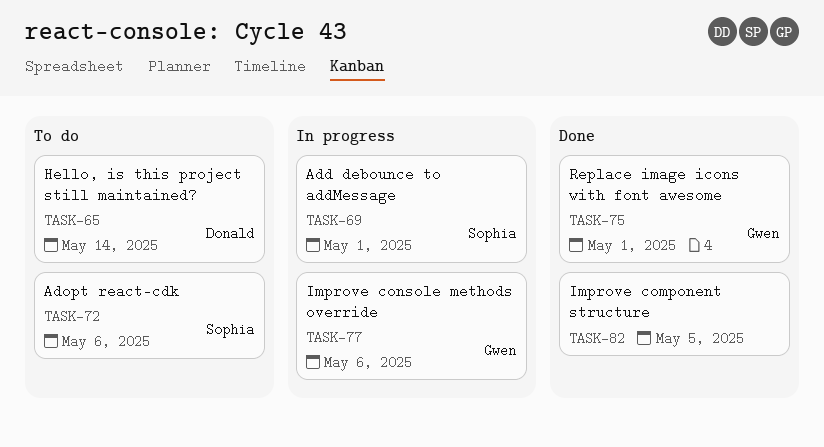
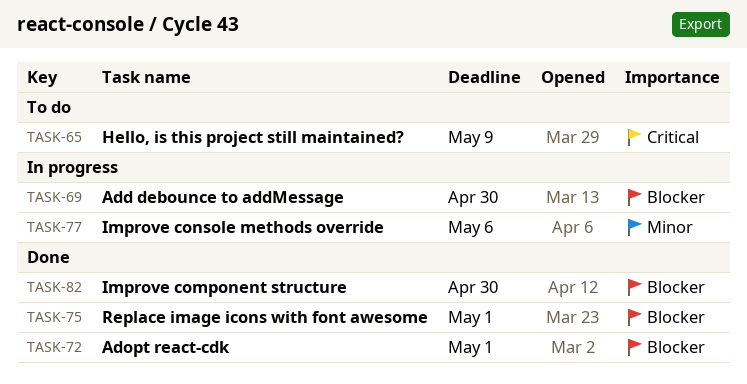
TASK-65, due: May 14 -> May 9
TASK-69, due: May 1 -> Apr 30
TASK-72, status: To do -> Done
TASK-72, due: May 6 -> May 1
TASK-82, due: May 5 -> Apr 30

